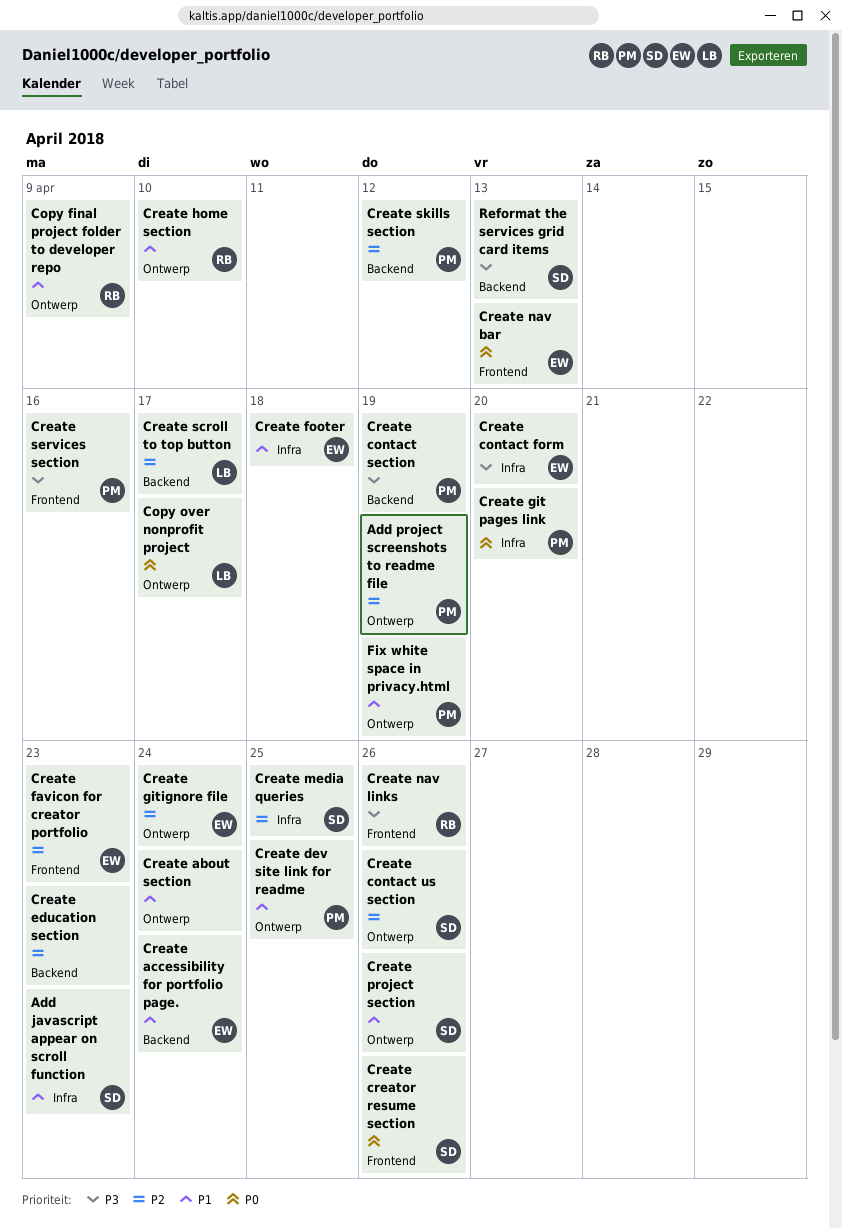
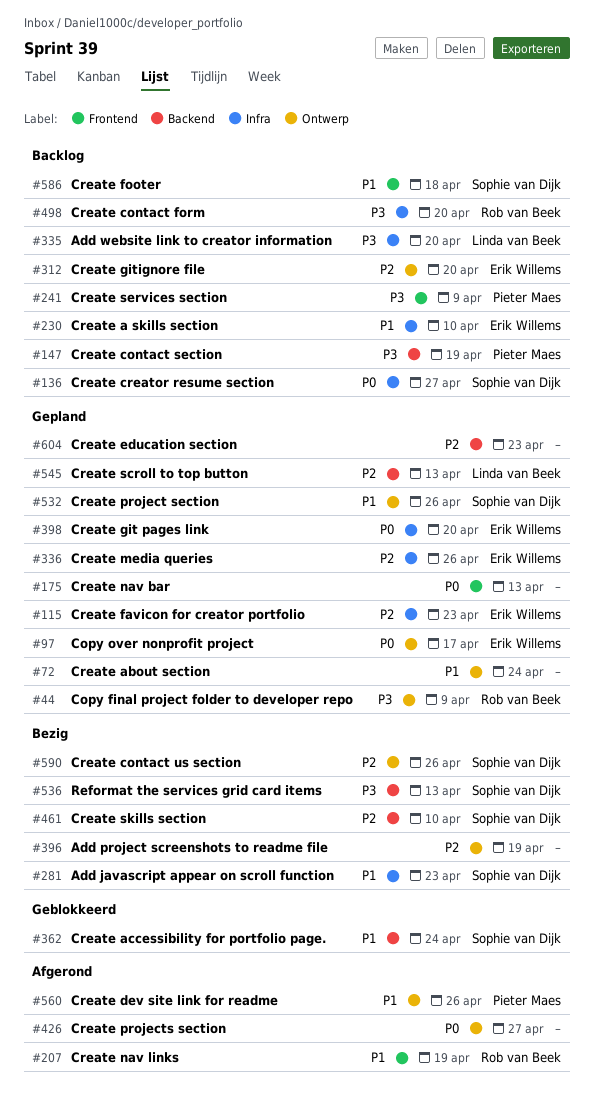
Add project screenshots to readme file, owner: Pieter Maes -> none
Add website link to creator information: none -> present
Copy final project folder to developer repo, priority: P1 -> P3
Copy over nonprofit project, owner: Linda van Beek -> Erik Willems
Create a skills section: none -> present
Create accessibility for portfolio page., owner: Erik Willems -> Sophie van Dijk
Create contact form, owner: Erik Willems -> Rob van Beek
Create creator resume section, label: Frontend -> Infra
Create creator resume section, due: Apr 26 -> Apr 27
Create dev site link for readme, due: Apr 25 -> Apr 26
Create favicon for creator portfolio, label: Frontend -> Infra
Create footer, owner: Erik Willems -> Sophie van Dijk
Create footer, label: Infra -> Frontend
Create git pages link, owner: Pieter Maes -> Erik Willems
Create gitignore file, due: Apr 24 -> Apr 20
Create home section: present -> none
Create media queries, owner: Sophie van Dijk -> Erik Willems
Create media queries, due: Apr 25 -> Apr 26
Create nav bar, owner: Erik Willems -> none
Create nav links, priority: P3 -> P1
Create nav links, due: Apr 26 -> Apr 19
Create projects section: none -> present
Create scroll to top button, due: Apr 17 -> Apr 13
Create services section, due: Apr 16 -> Apr 9
Create skills section, owner: Pieter Maes -> Sophie van Dijk
Create skills section, due: Apr 12 -> Apr 10
Fix white space in privacy.html: present -> none

